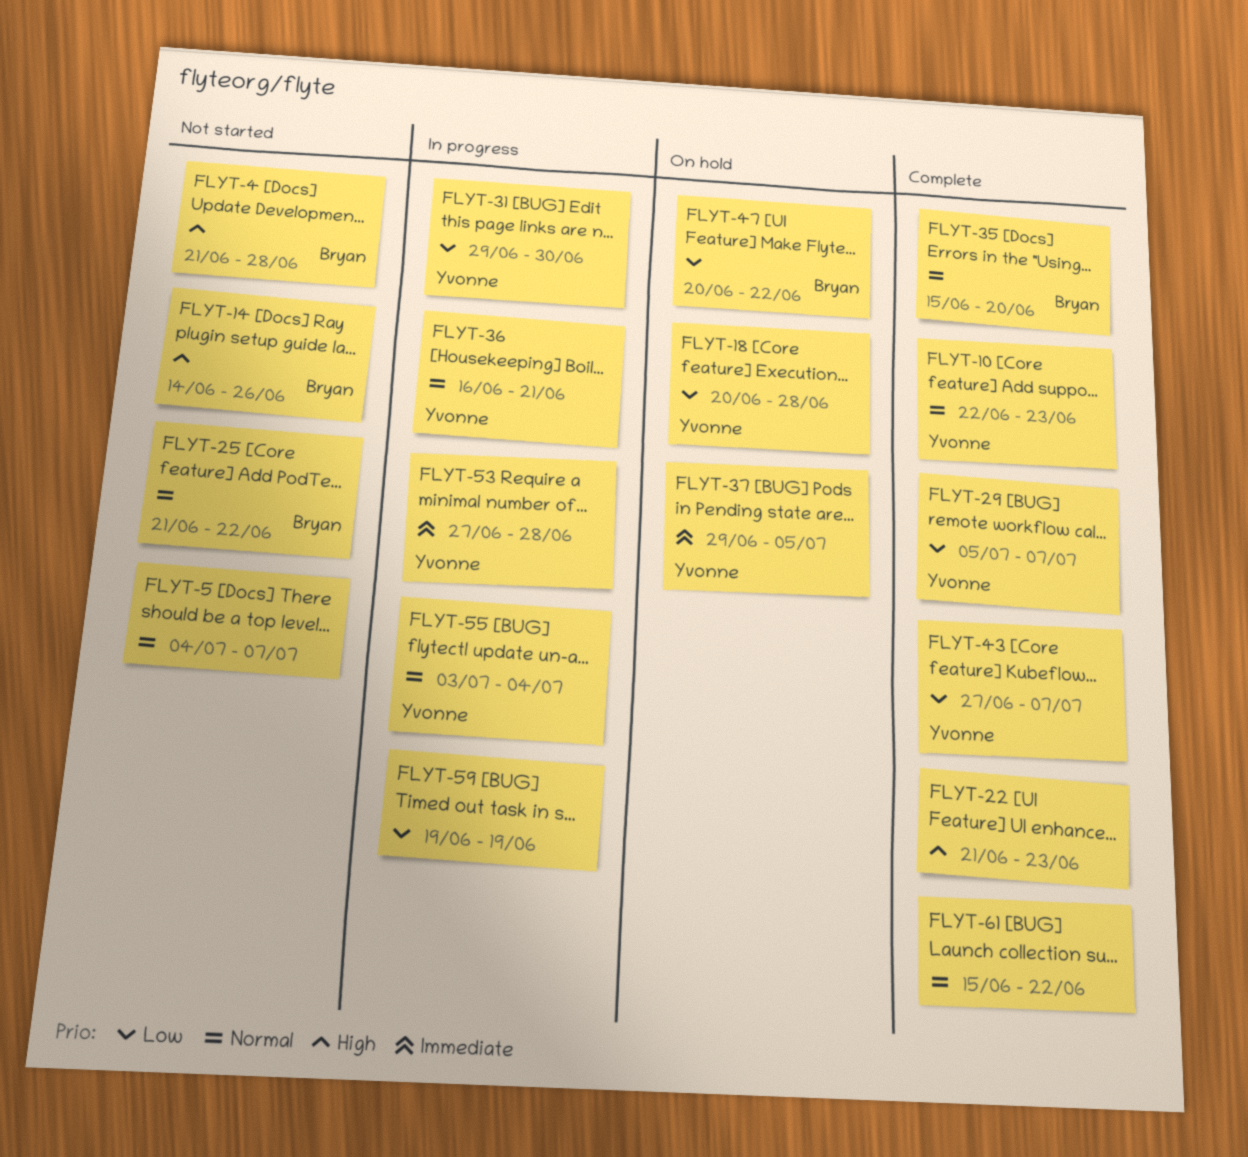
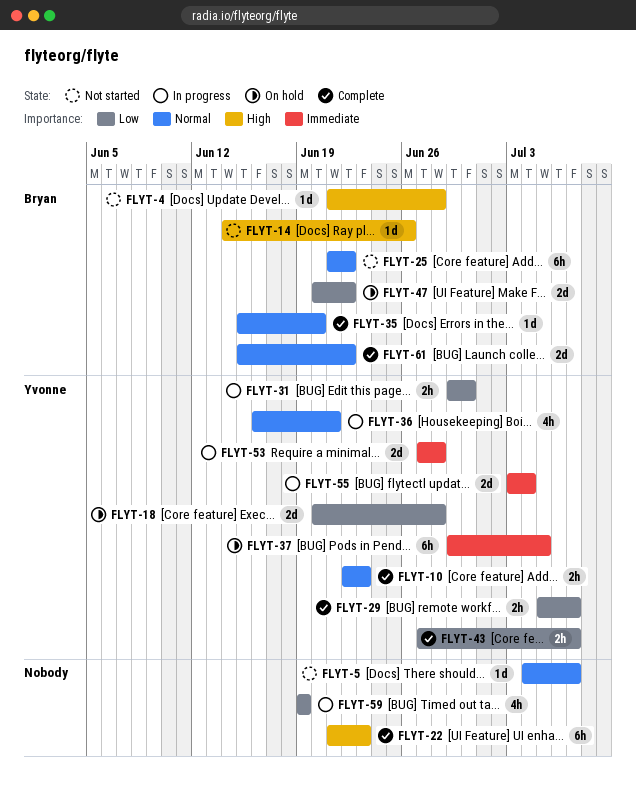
FLYT-55, priority: Normal -> Immediate
FLYT-61, owner: none -> Bryan

